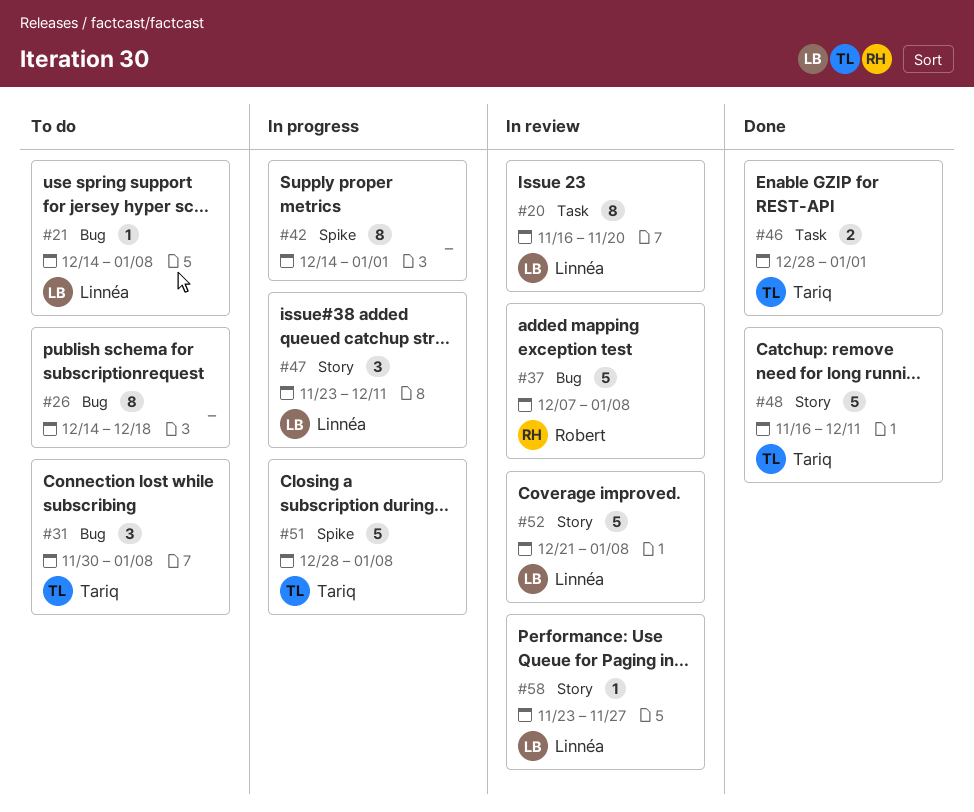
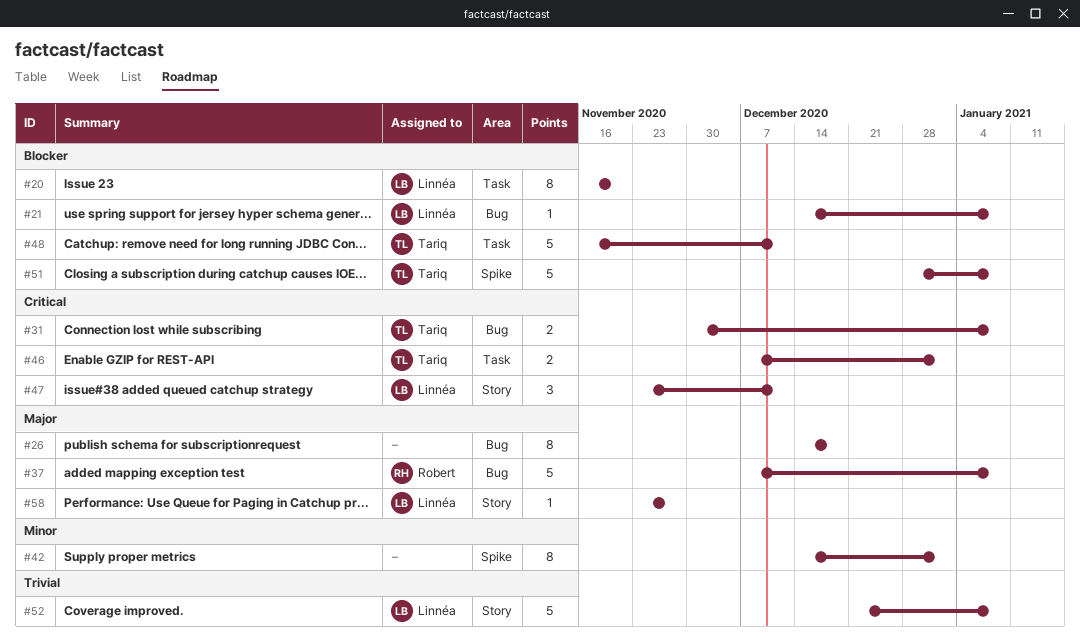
#31, estimate: 3 -> 2
#46, start: Dec 28 -> Dec 7
#48, label: Story -> Task

